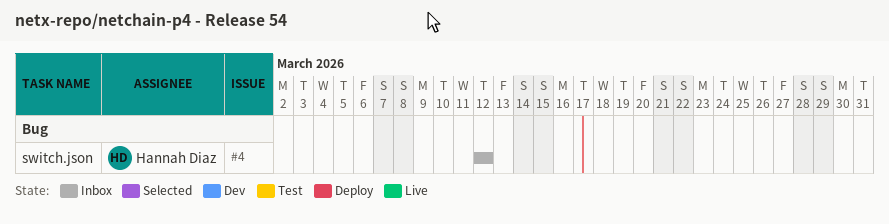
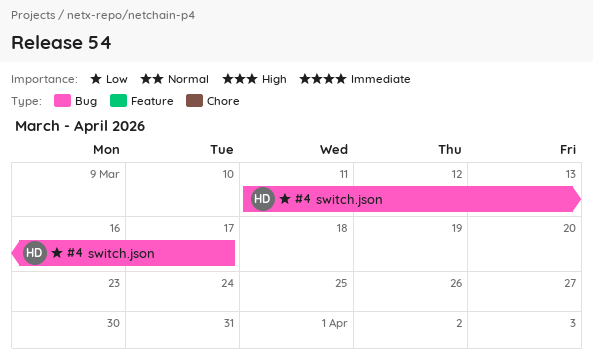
#4, start: Mar 12 -> Mar 11
#4, due: Mar 12 -> Mar 17

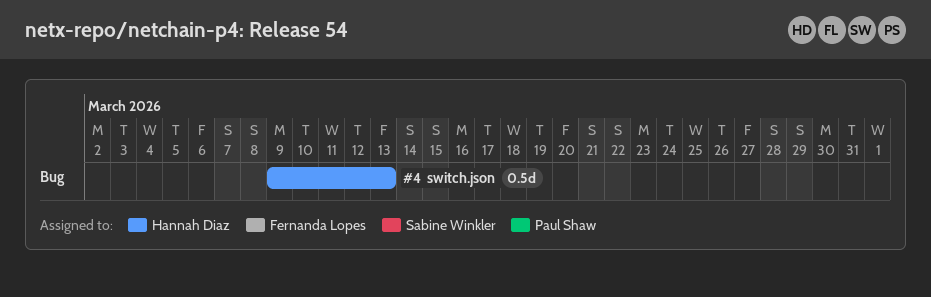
#4, start: Mar 11 -> Mar 9
#4, due: Mar 17 -> Mar 13

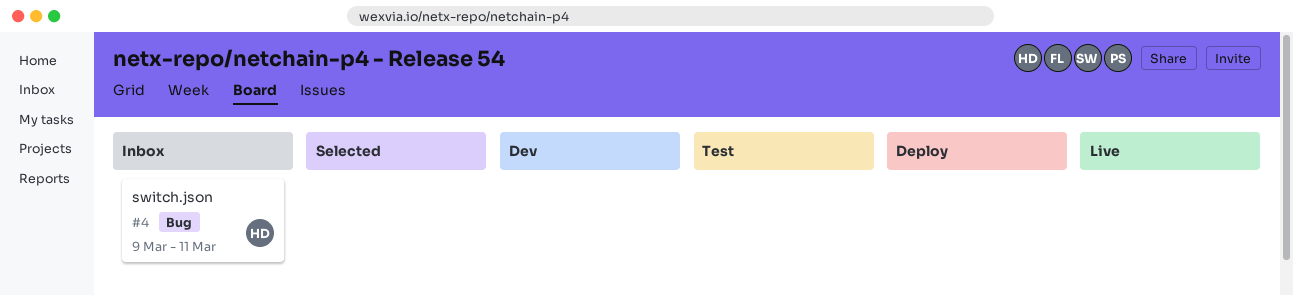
#4, due: Mar 13 -> Mar 11

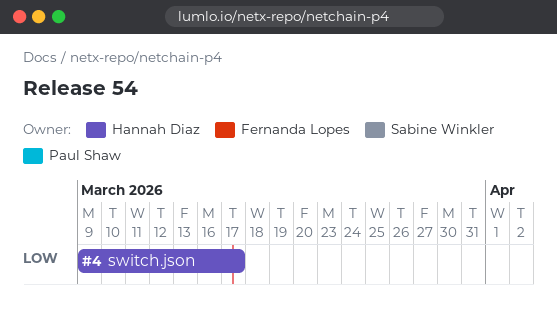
#4, due: Mar 11 -> Mar 17

